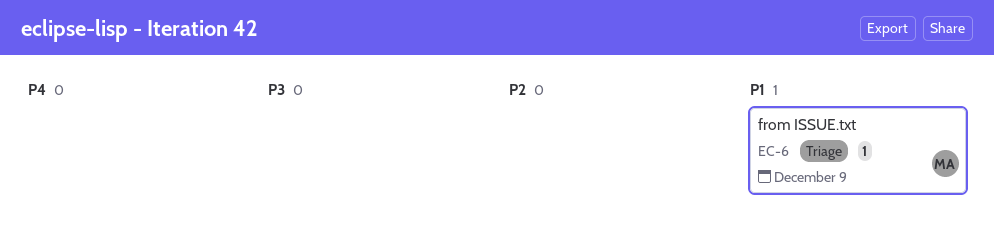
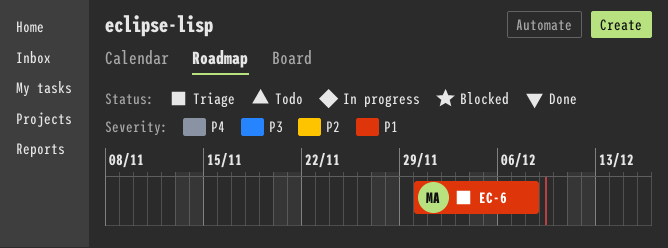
EC-6, due: Dec 9 -> Dec 8

